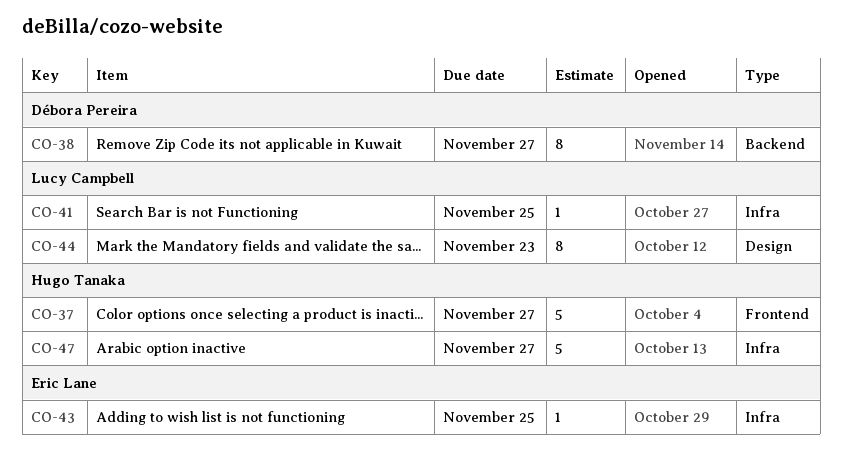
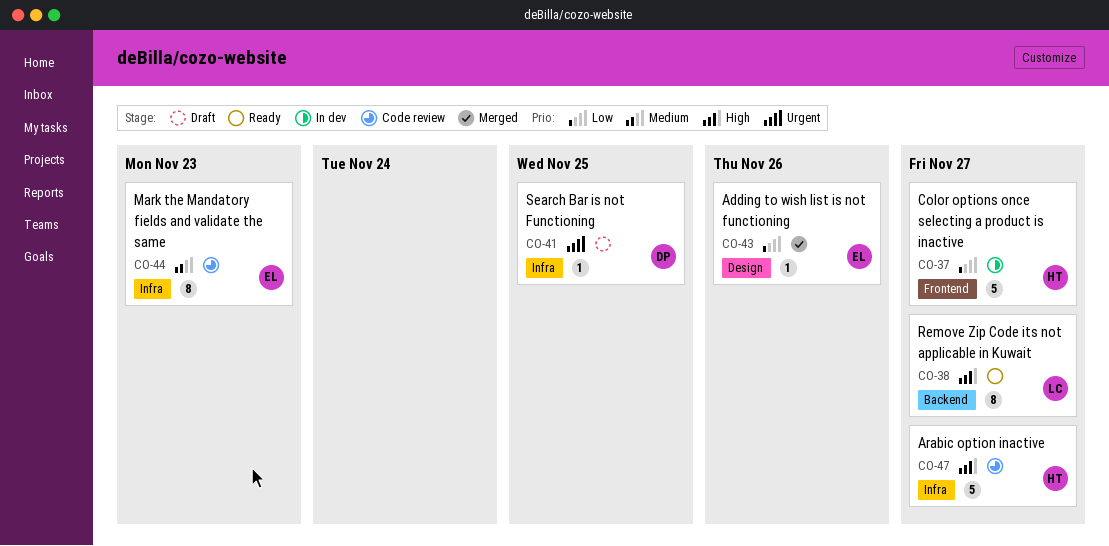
CO-38, owner: Débora Pereira -> Lucy Campbell
CO-41, owner: Lucy Campbell -> Débora Pereira
CO-43, label: Infra -> Design
CO-43, due: Nov 25 -> Nov 26
CO-44, owner: Lucy Campbell -> Eric Lane
CO-44, label: Design -> Infra

